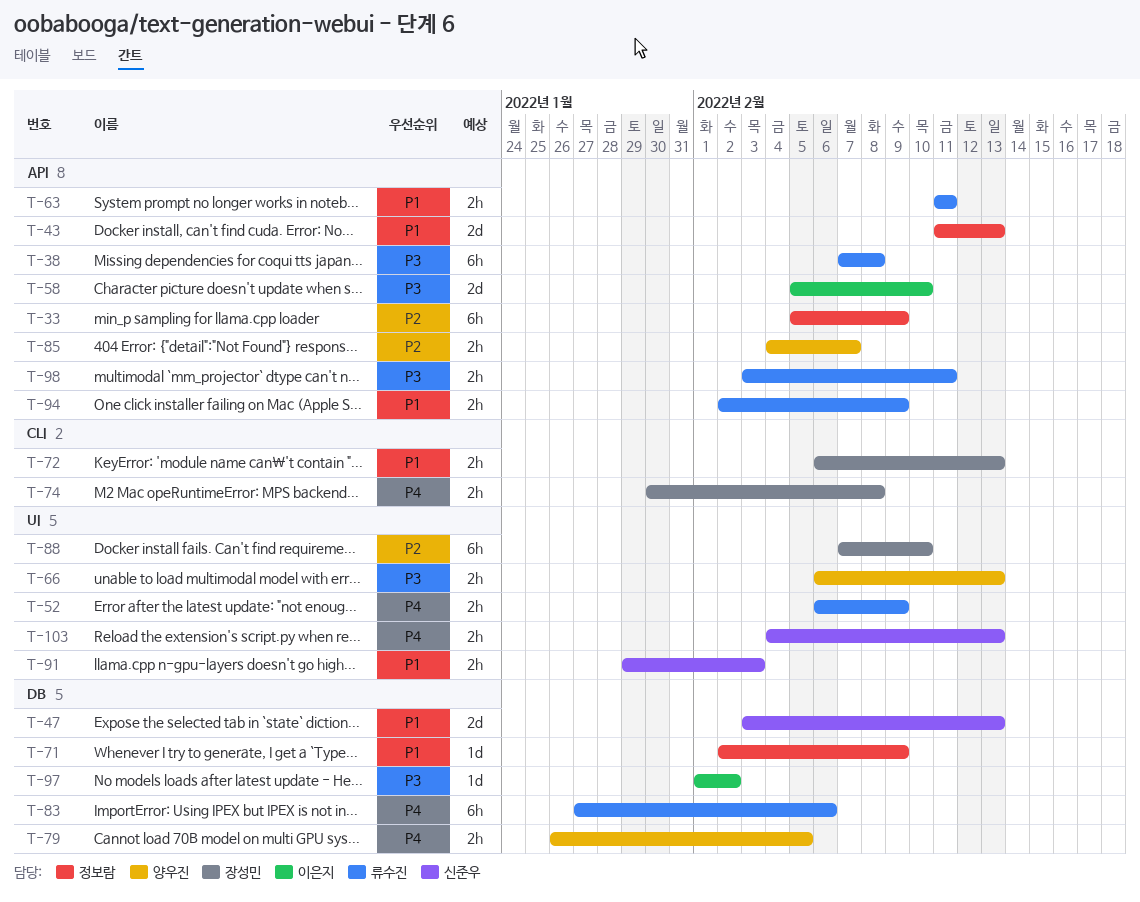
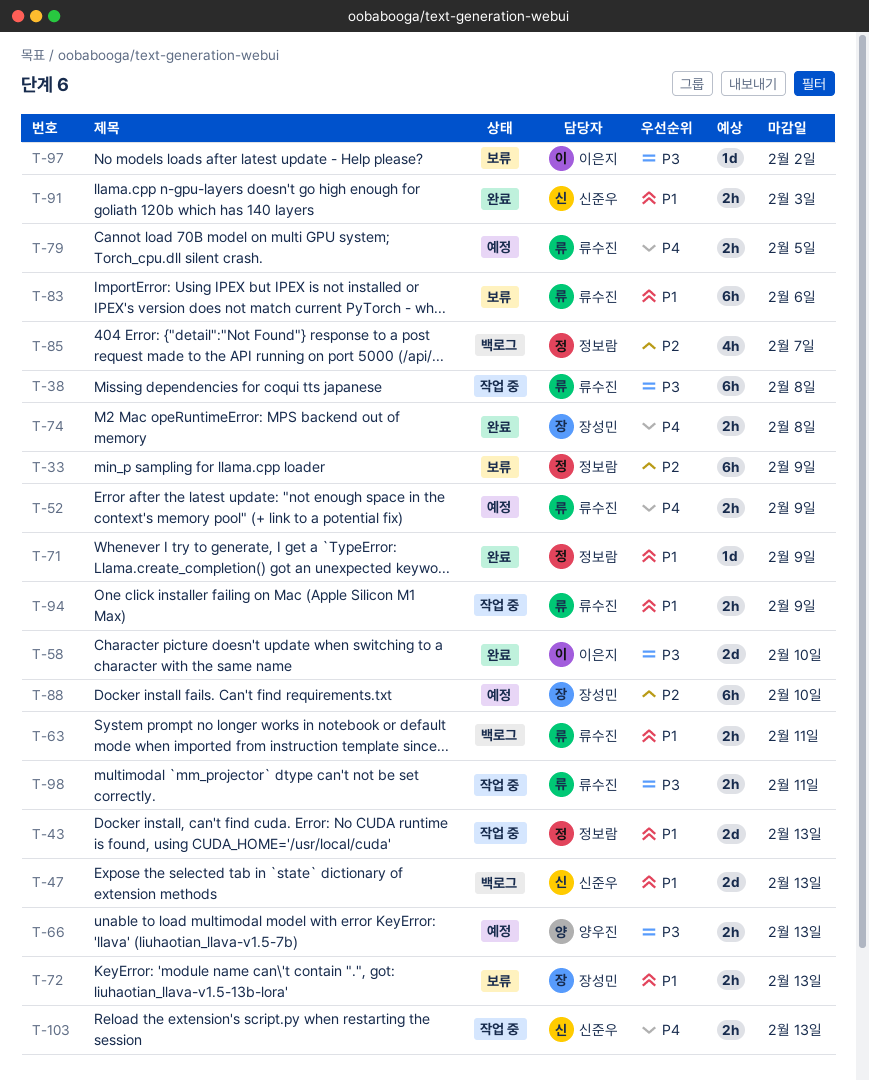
T-79, owner: 양우진 -> 류수진
T-83, priority: P4 -> P1
T-85, owner: 양우진 -> 정보람
T-85, estimate: 2h -> 4h

